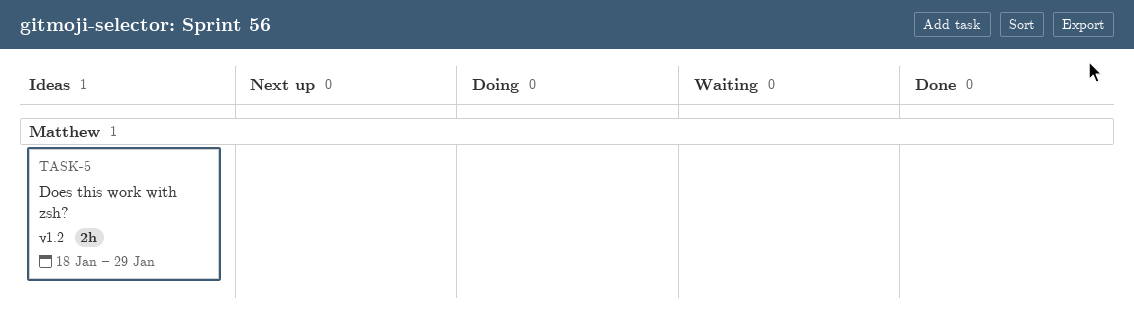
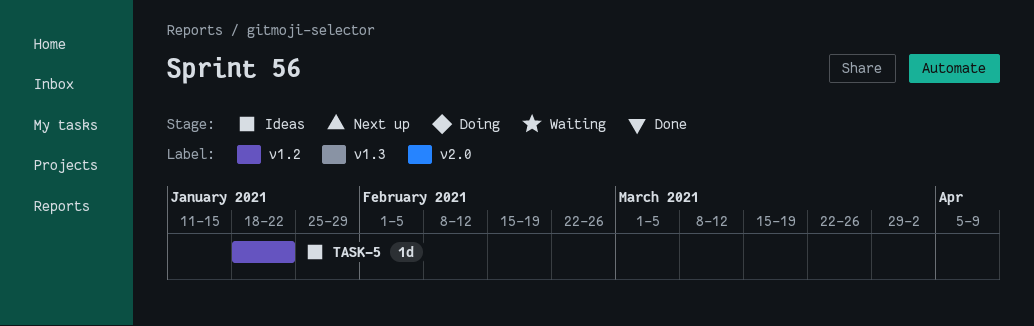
TASK-5, estimate: 2h -> 1d
TASK-5, due: Jan 29 -> Jan 22

